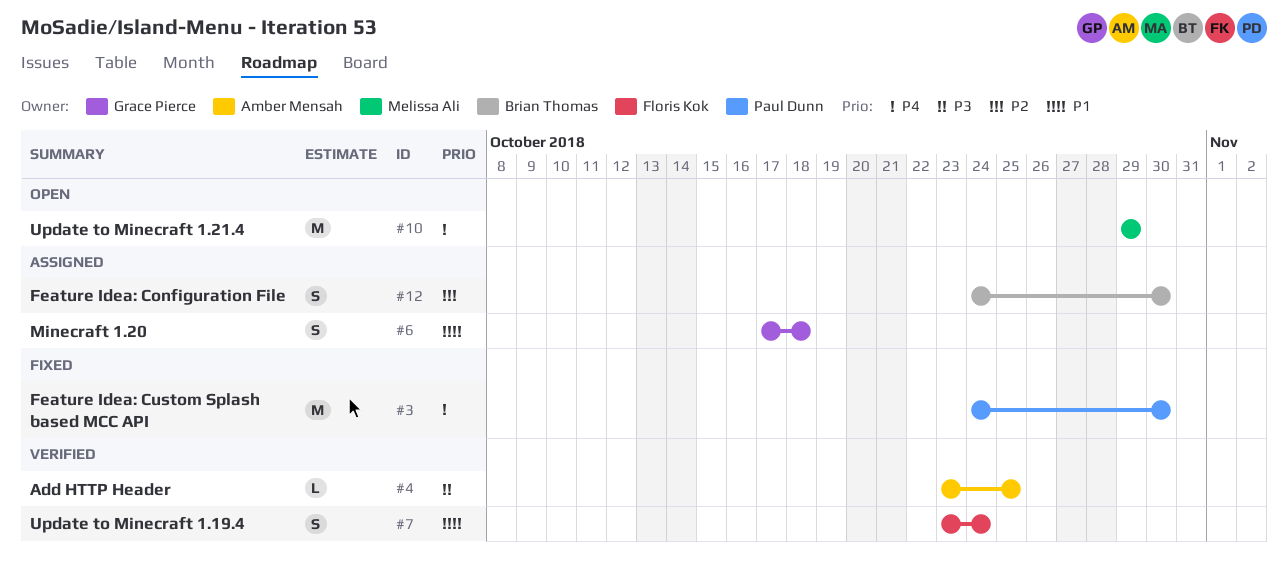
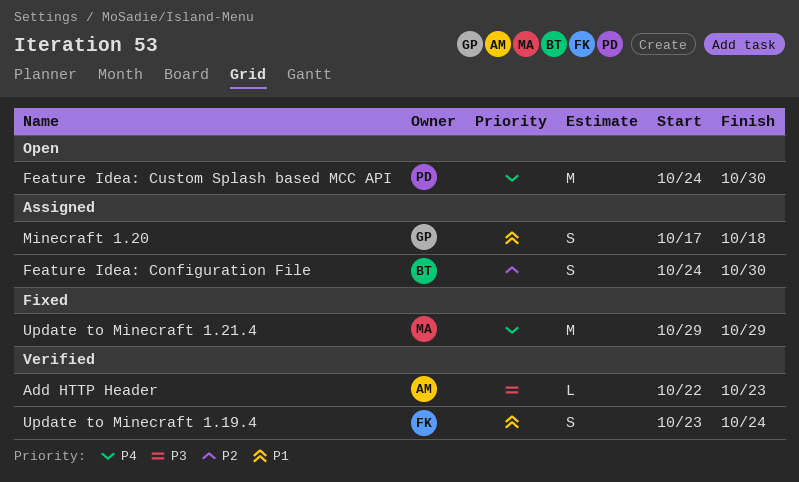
Add HTTP Header, start: Oct 23 -> Oct 22
Add HTTP Header, due: Oct 25 -> Oct 23
Feature Idea: Custom Splash based MCC API, status: Fixed -> Open
Update to Minecraft 1.21.4, status: Open -> Fixed

